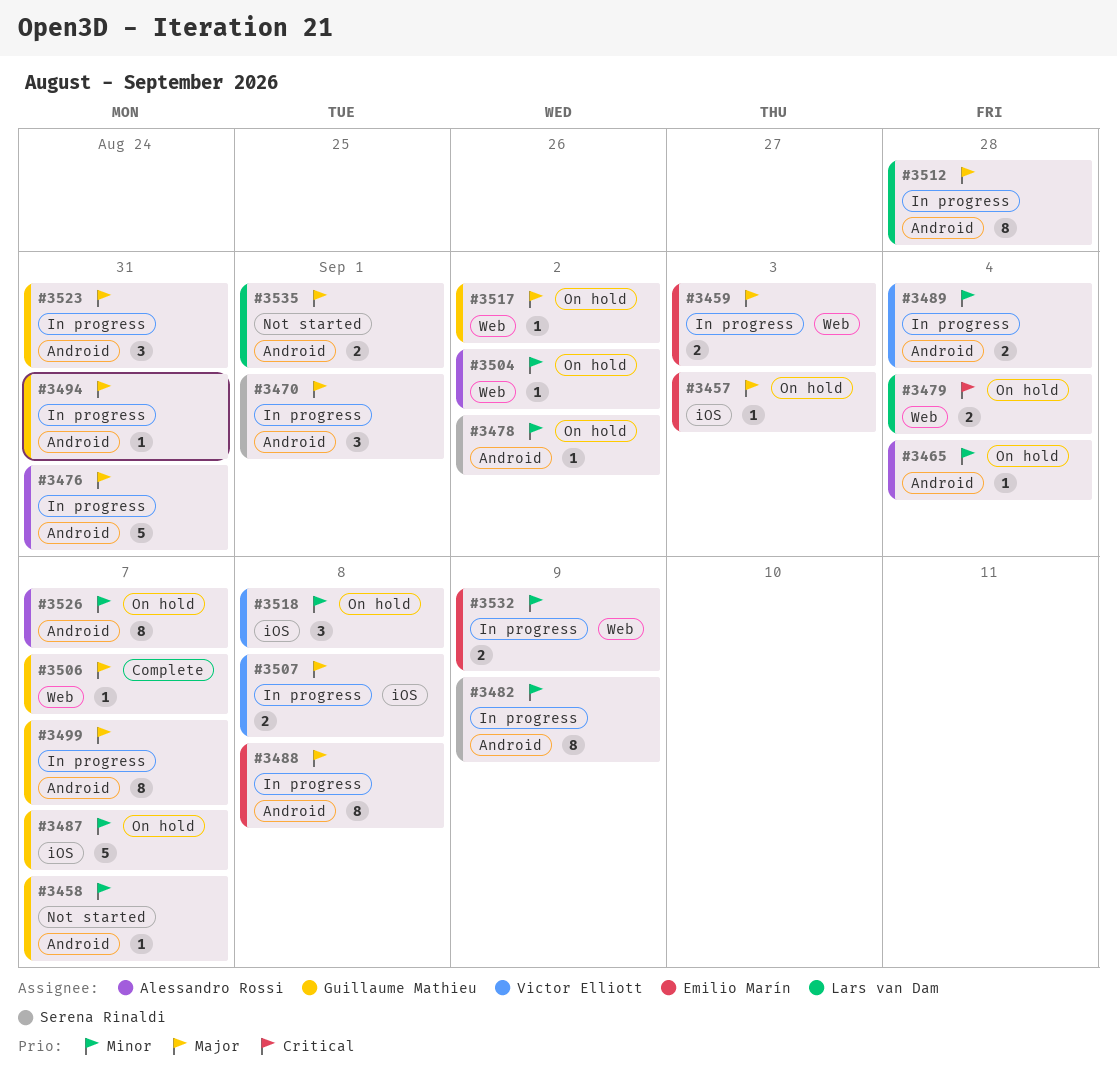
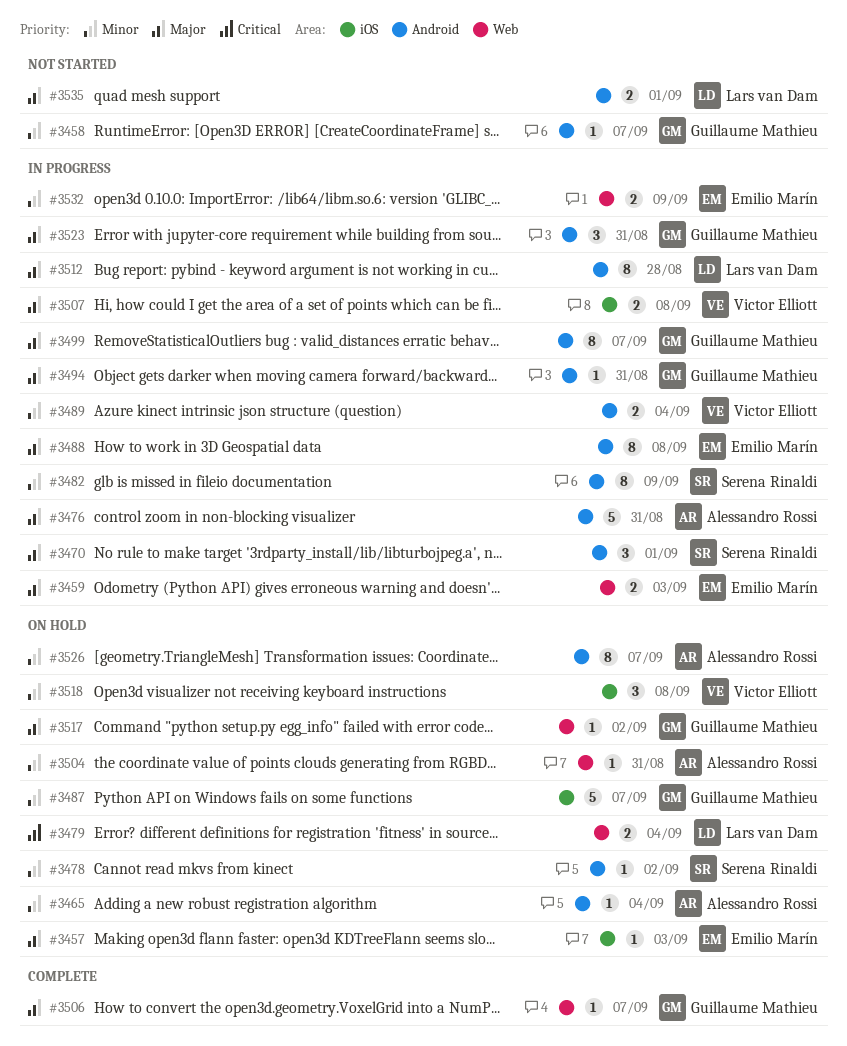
#3504, due: Sep 2 -> Aug 31

